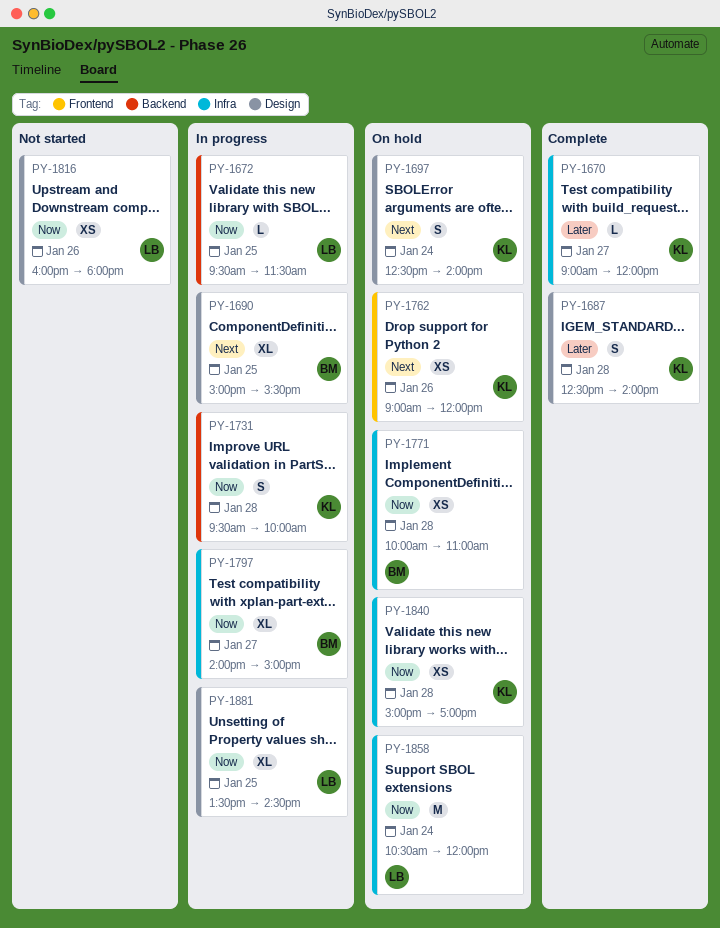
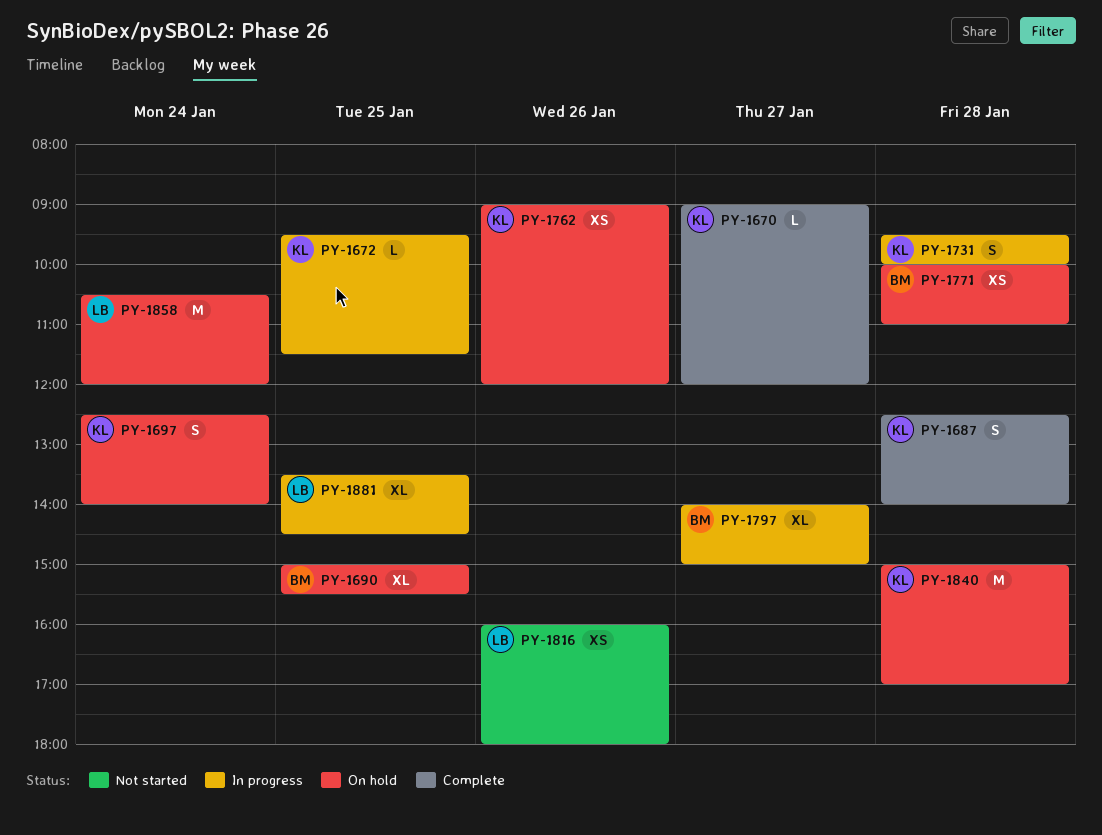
PY-1672, owner: LB -> KL
PY-1690, status: In progress -> On hold
PY-1840, estimate: XS -> M

